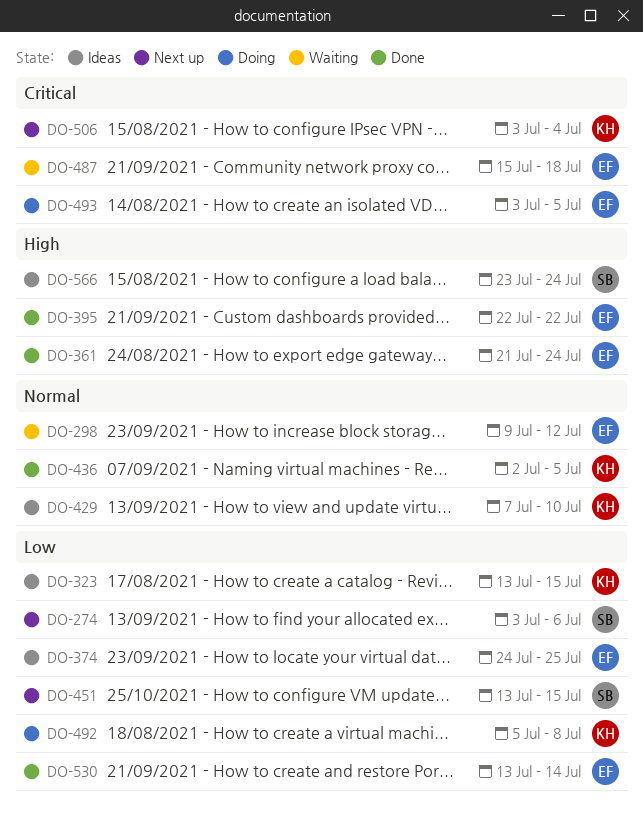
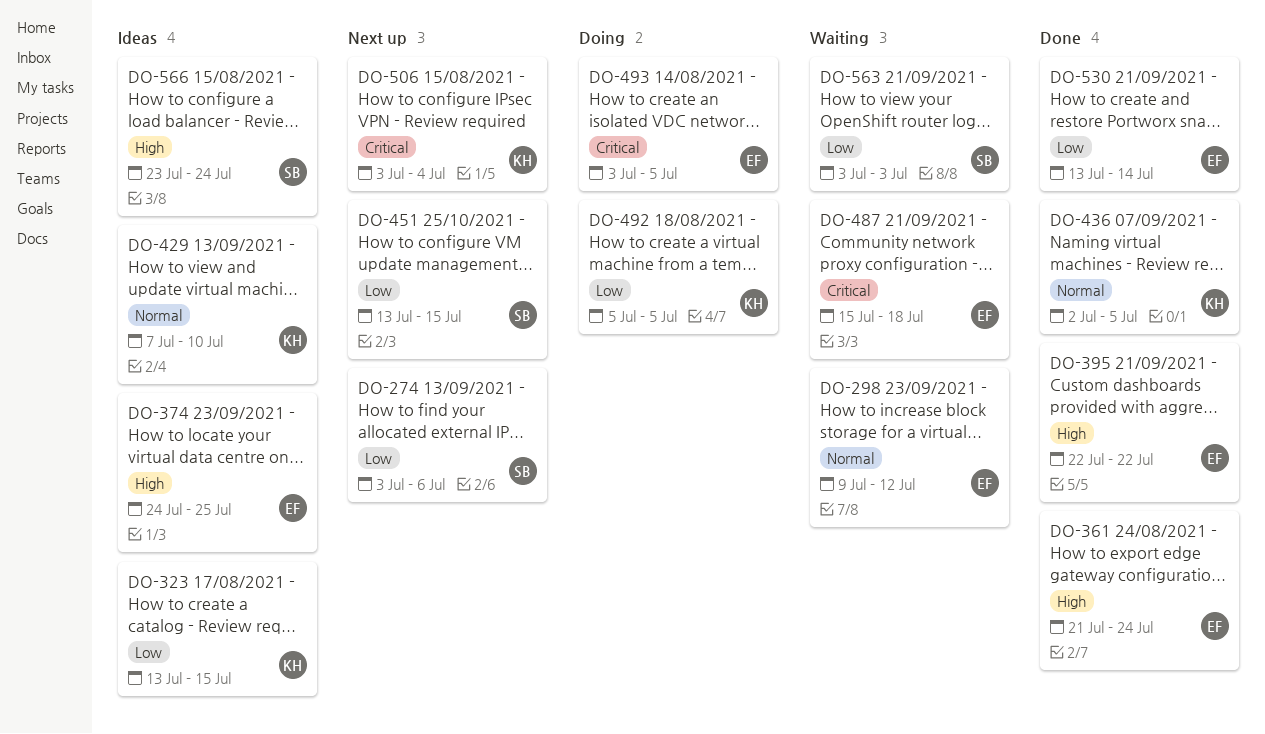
DO-374, priority: Low -> High
DO-492, due: Jul 8 -> Jul 5
DO-563: none -> present

